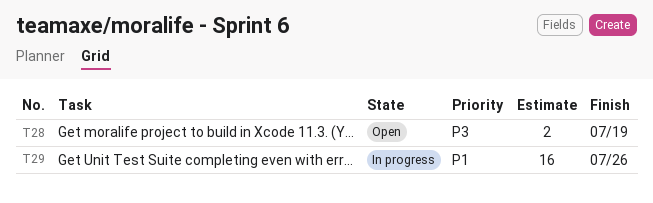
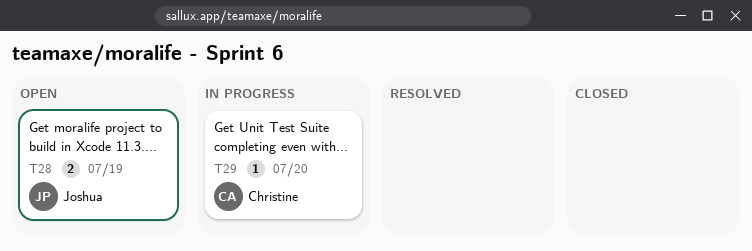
T29, estimate: 16 -> 1
T29, due: Jul 26 -> Jul 20

